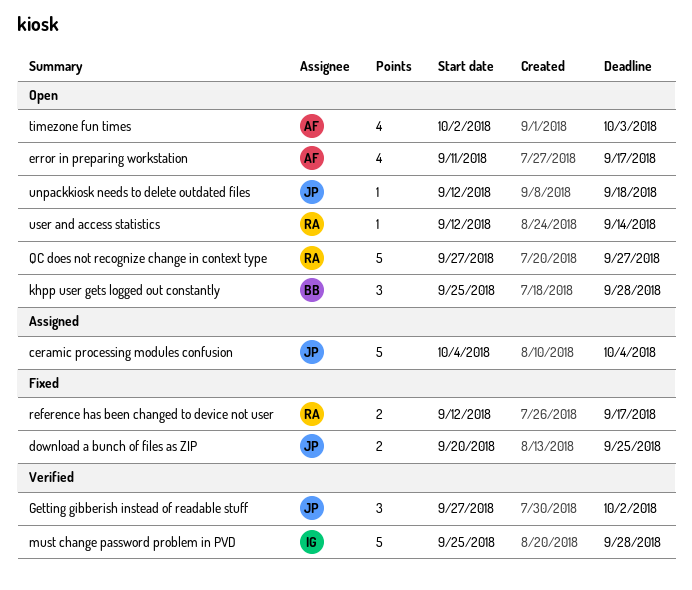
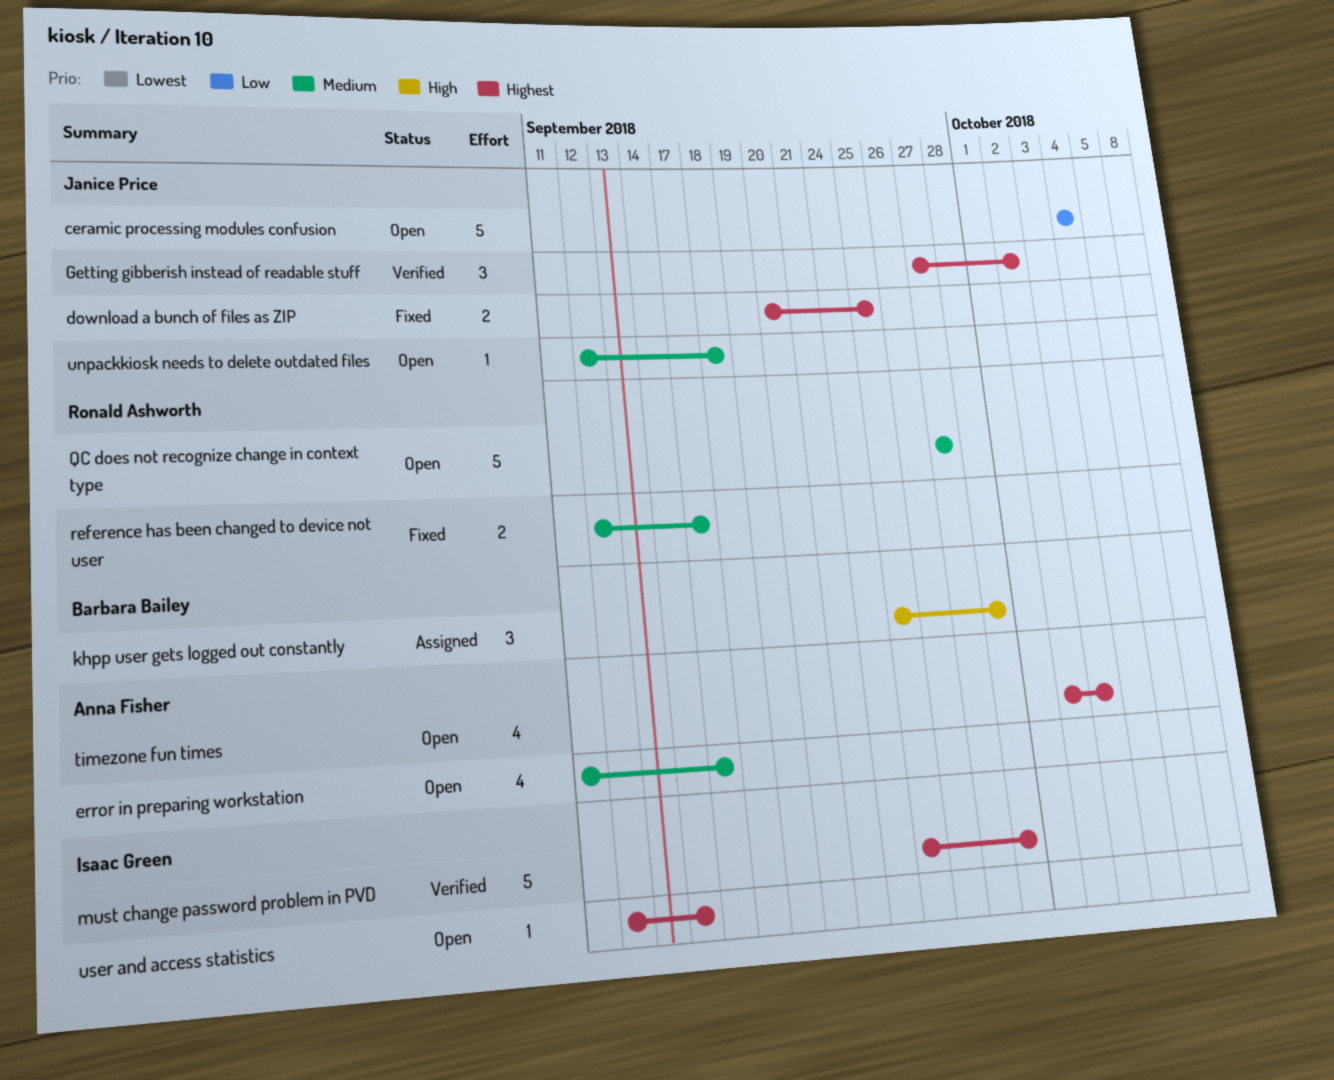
ceramic processing modules confusion, status: Assigned -> Open
khpp user gets logged out constantly, status: Open -> Assigned
user and access statistics, owner: Ronald Ashworth -> Isaac Green

